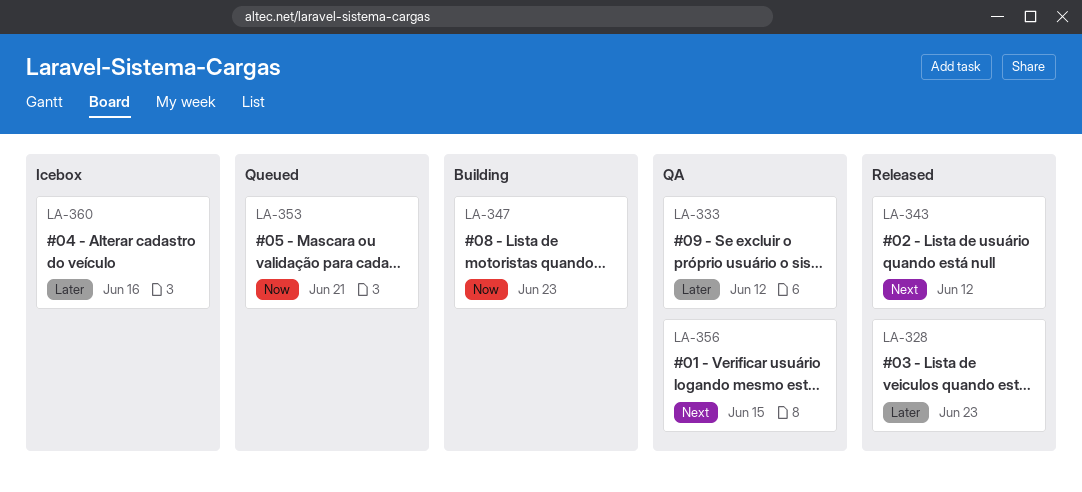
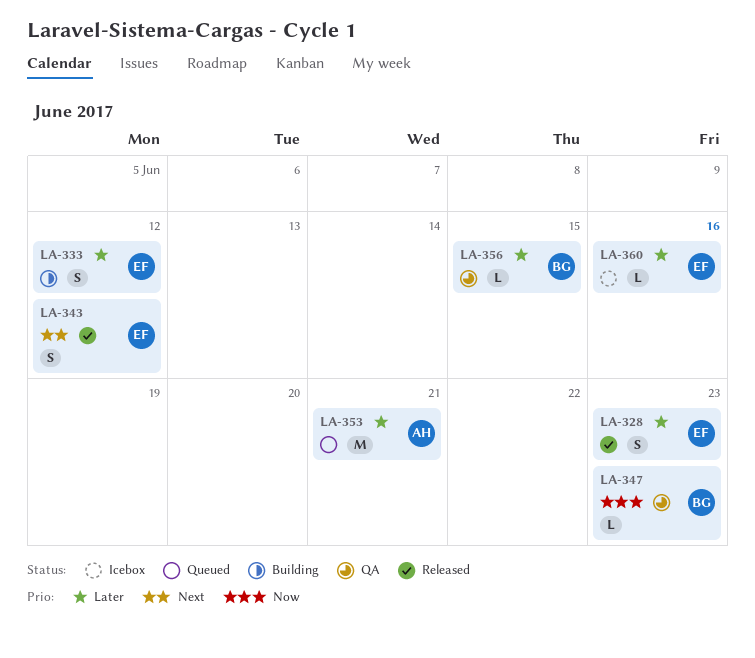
LA-333, status: QA -> Building
LA-347, status: Building -> QA
LA-353, priority: Now -> Later
LA-356, priority: Next -> Later

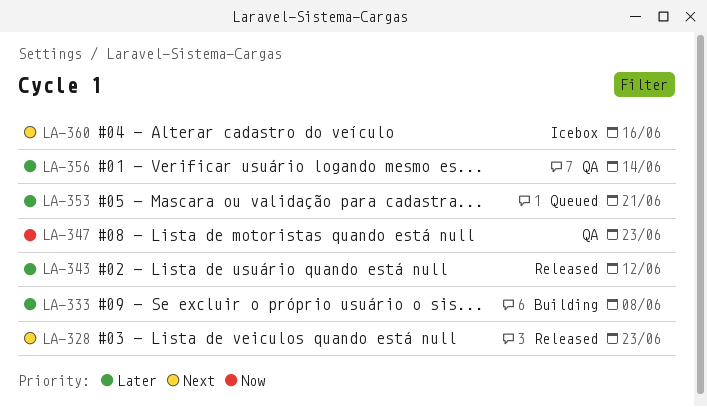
LA-328, priority: Later -> Next
LA-333, due: Jun 12 -> Jun 8
LA-343, priority: Next -> Later
LA-356, due: Jun 15 -> Jun 14
LA-360, priority: Later -> Next

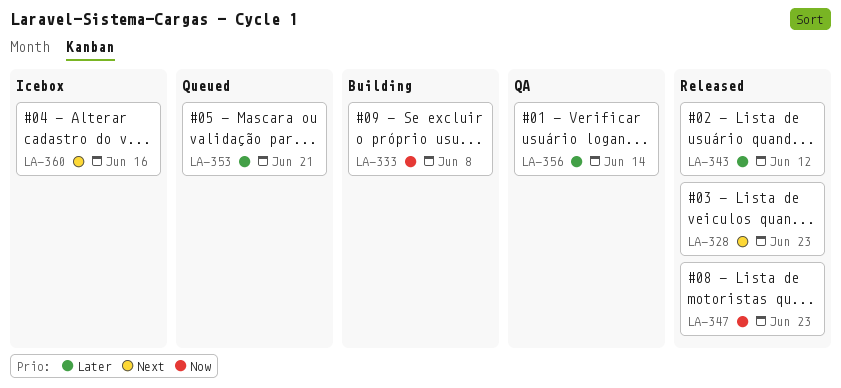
LA-333, priority: Later -> Now
LA-347, status: QA -> Released

